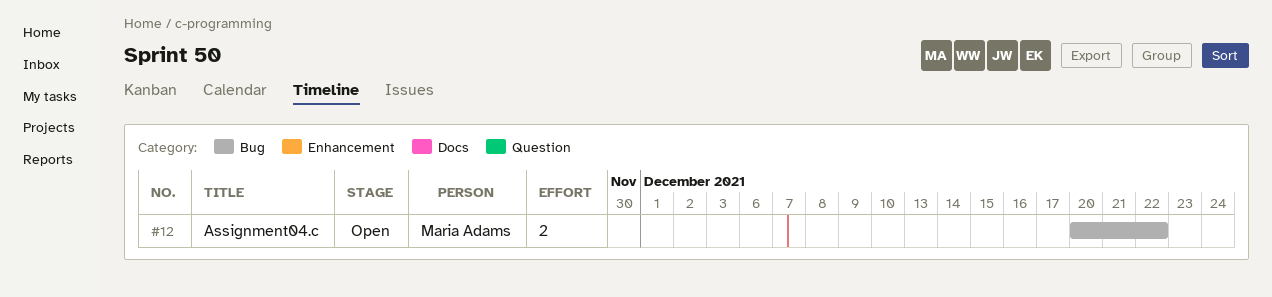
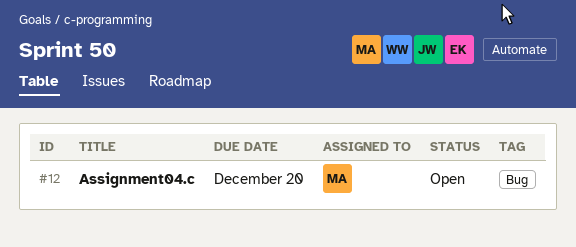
#12, due: Dec 22 -> Dec 20

